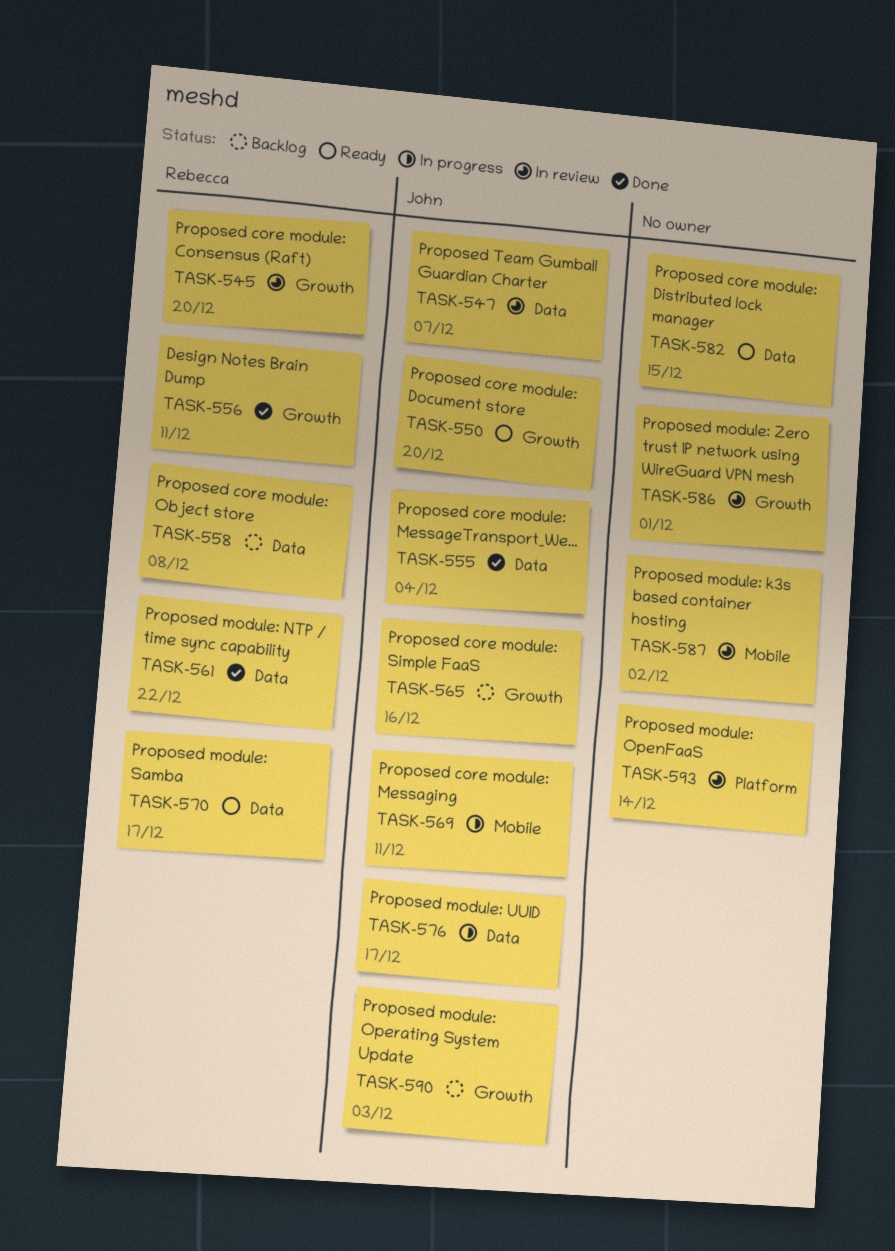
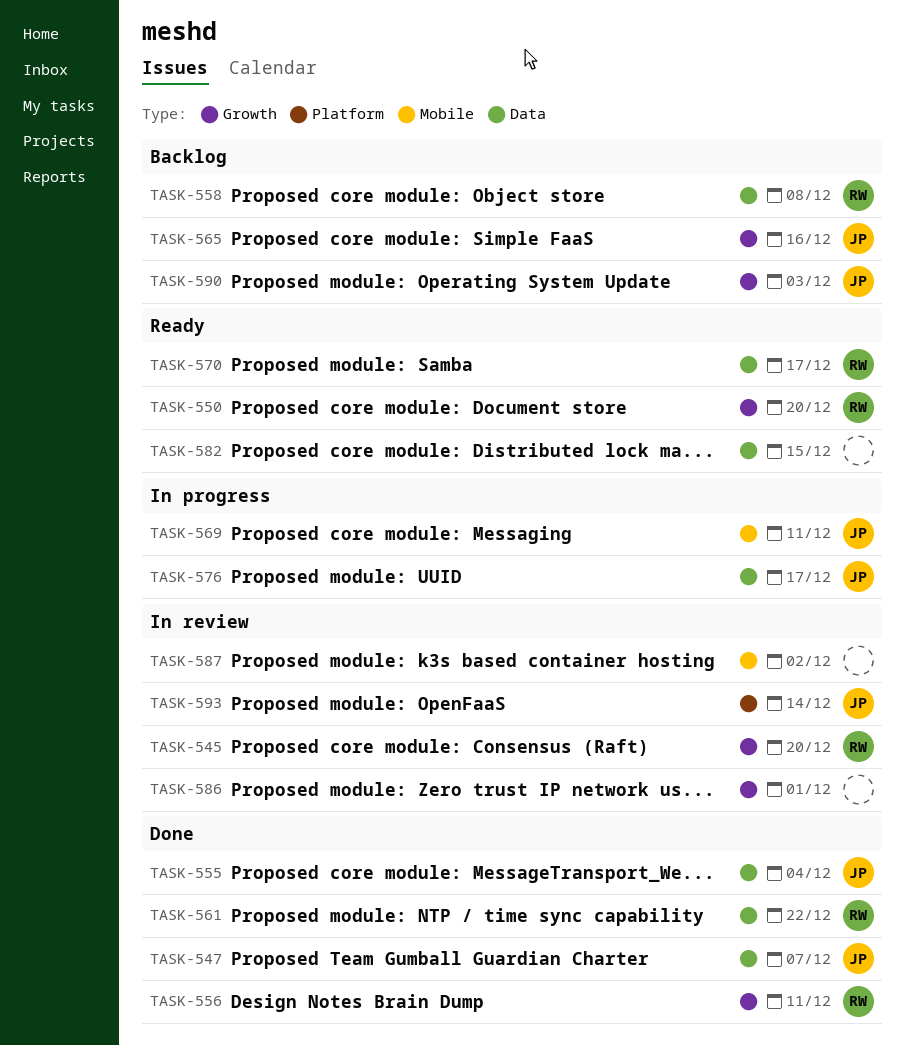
TASK-547, status: In review -> Done
TASK-550, owner: John -> Rebecca
TASK-593, owner: none -> John

